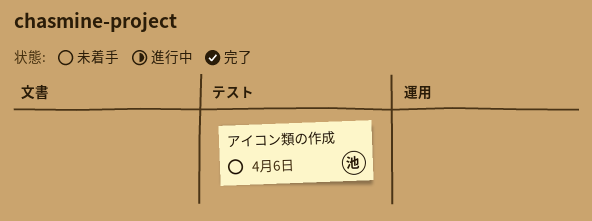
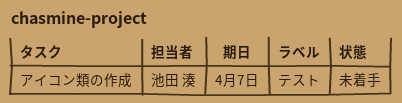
アイコン類の作成, due: Apr 6 -> Apr 7

